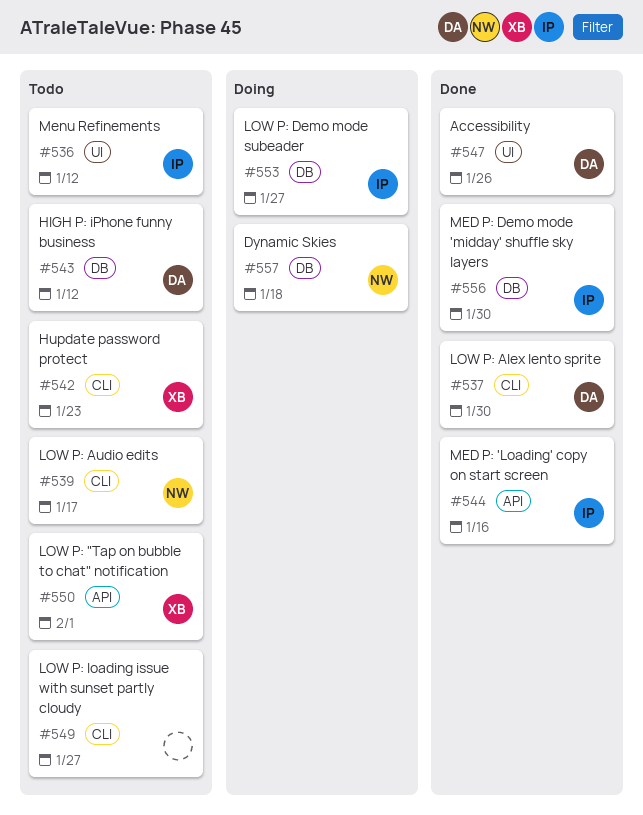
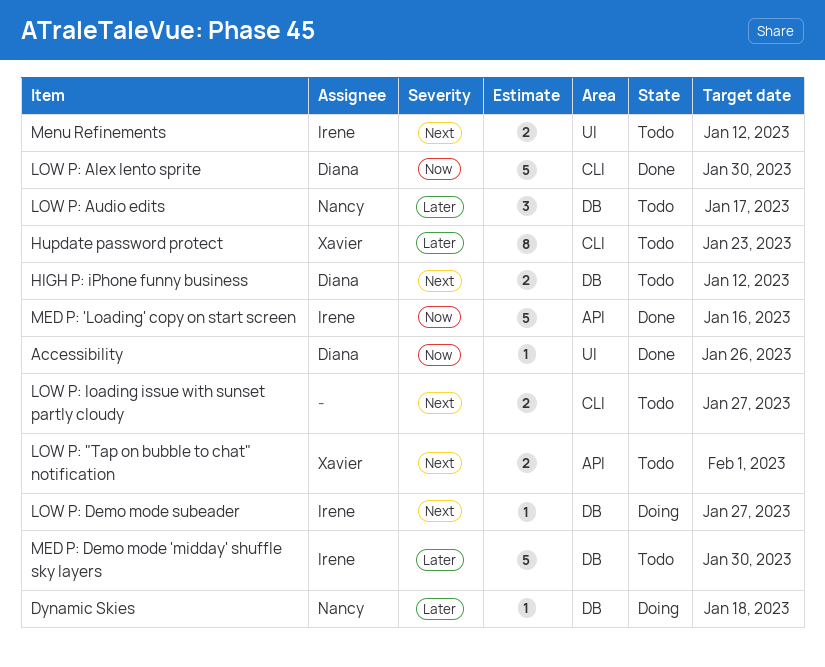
LOW P: Audio edits, label: CLI -> DB
MED P: Demo mode 'midday' shuffle sky layers, status: Done -> Todo

